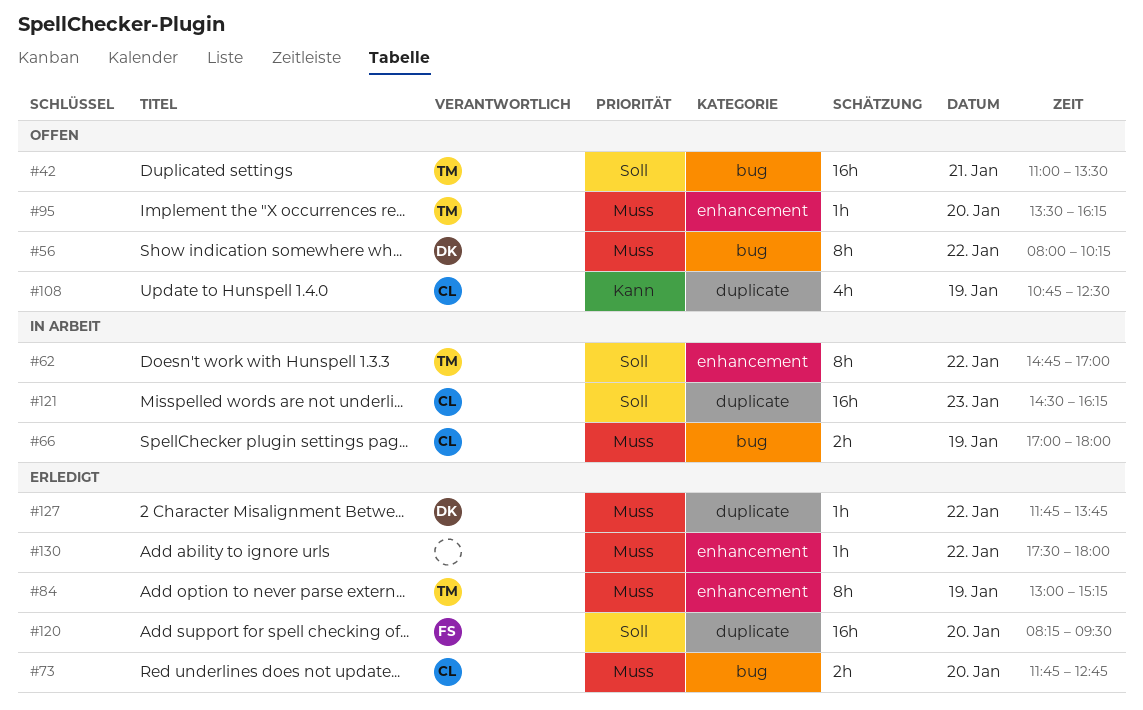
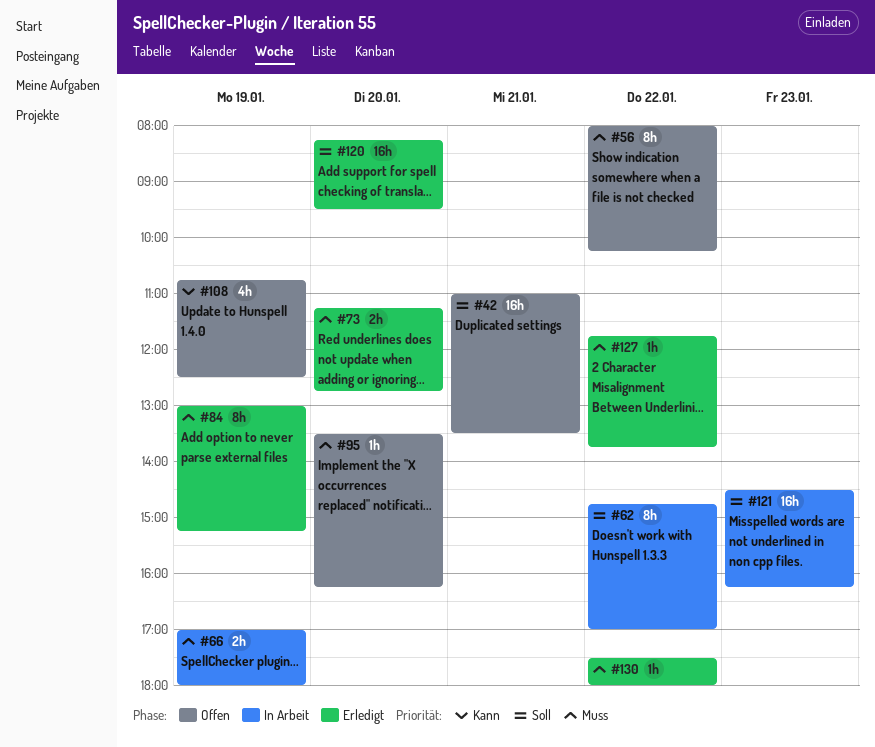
#73, begins: 11:45 -> 11:15

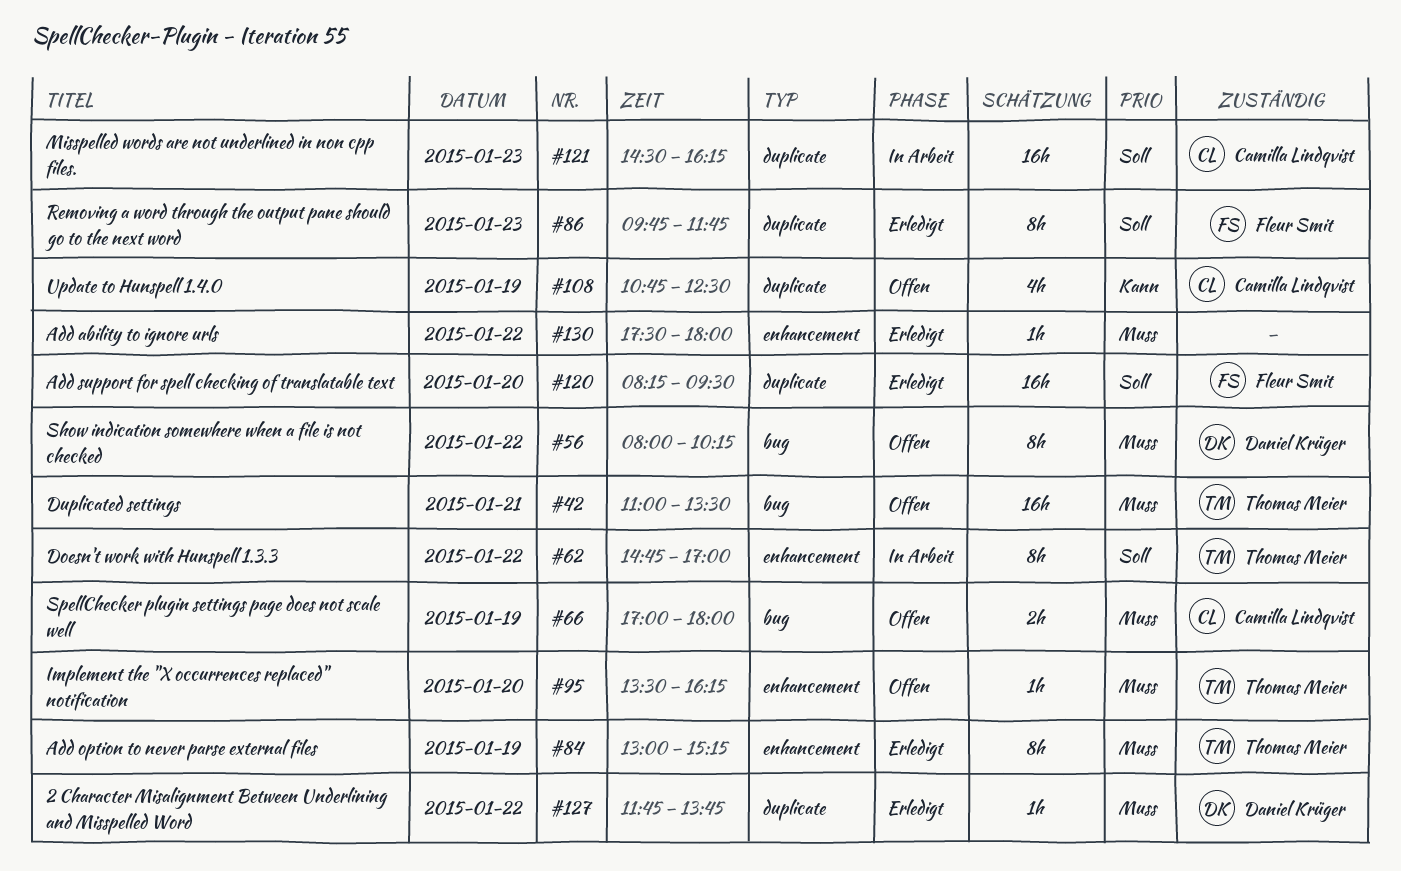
#42, priority: Soll -> Muss
#66, status: In Arbeit -> Offen
#73: present -> none
#86: none -> present

